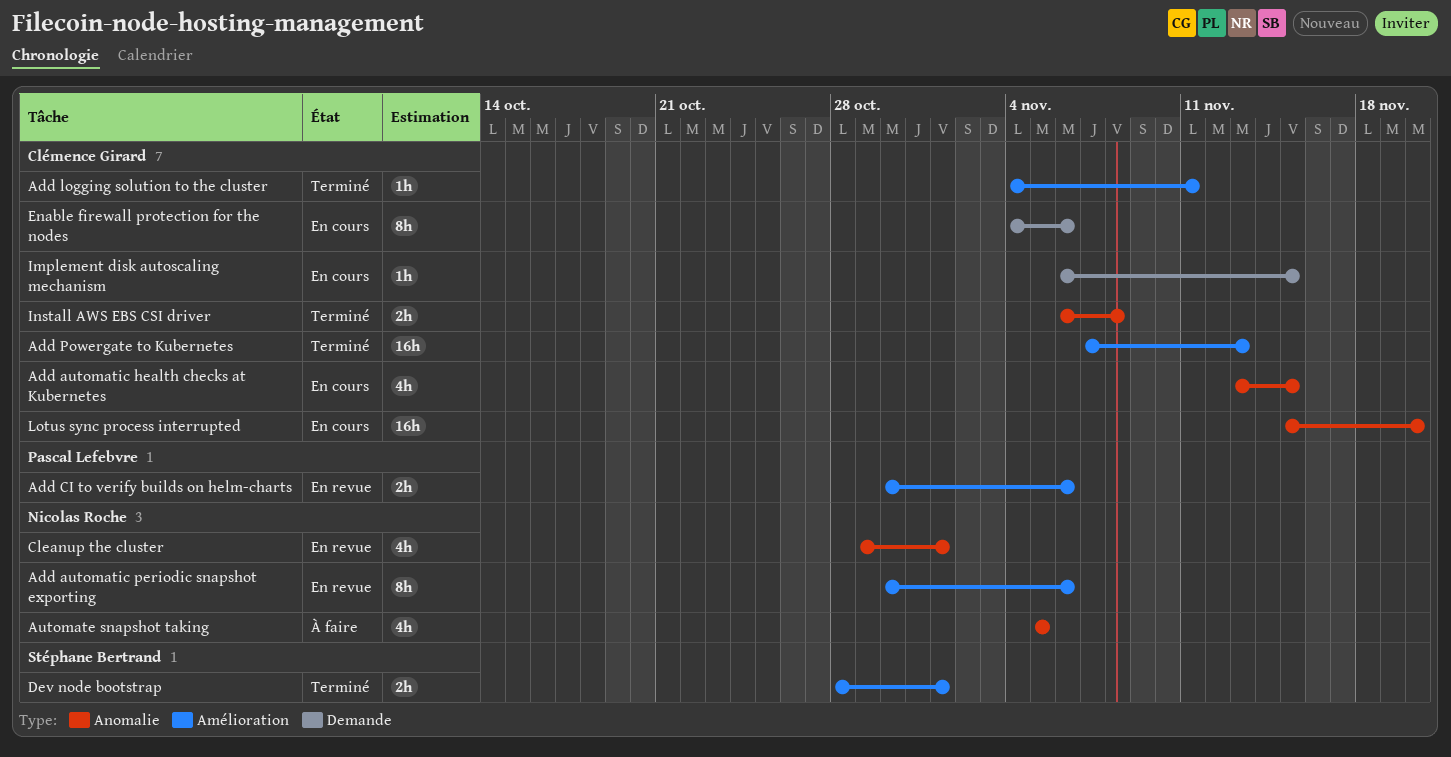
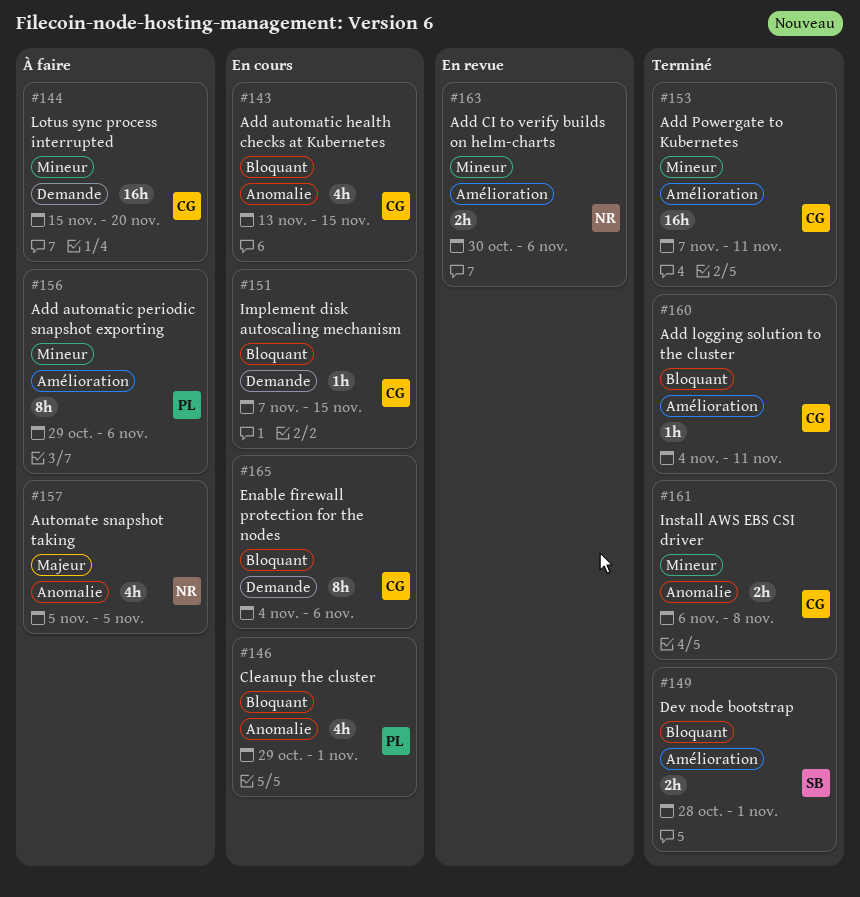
Add automatic periodic snapshot exporting, status: En revue -> À faire
Add automatic periodic snapshot exporting, owner: Nicolas Roche -> Pascal Lefebvre
Add automatic periodic snapshot exporting, start: Oct 30 -> Oct 29
Add CI to verify builds on helm-charts, owner: Pascal Lefebvre -> Nicolas Roche
Add Powergate to Kubernetes, due: Nov 13 -> Nov 11
Cleanup the cluster, status: En revue -> En cours
Cleanup the cluster, owner: Nicolas Roche -> Pascal Lefebvre
Implement disk autoscaling mechanism, start: Nov 6 -> Nov 7
Lotus sync process interrupted, status: En cours -> À faire
Lotus sync process interrupted, label: Anomalie -> Demande

